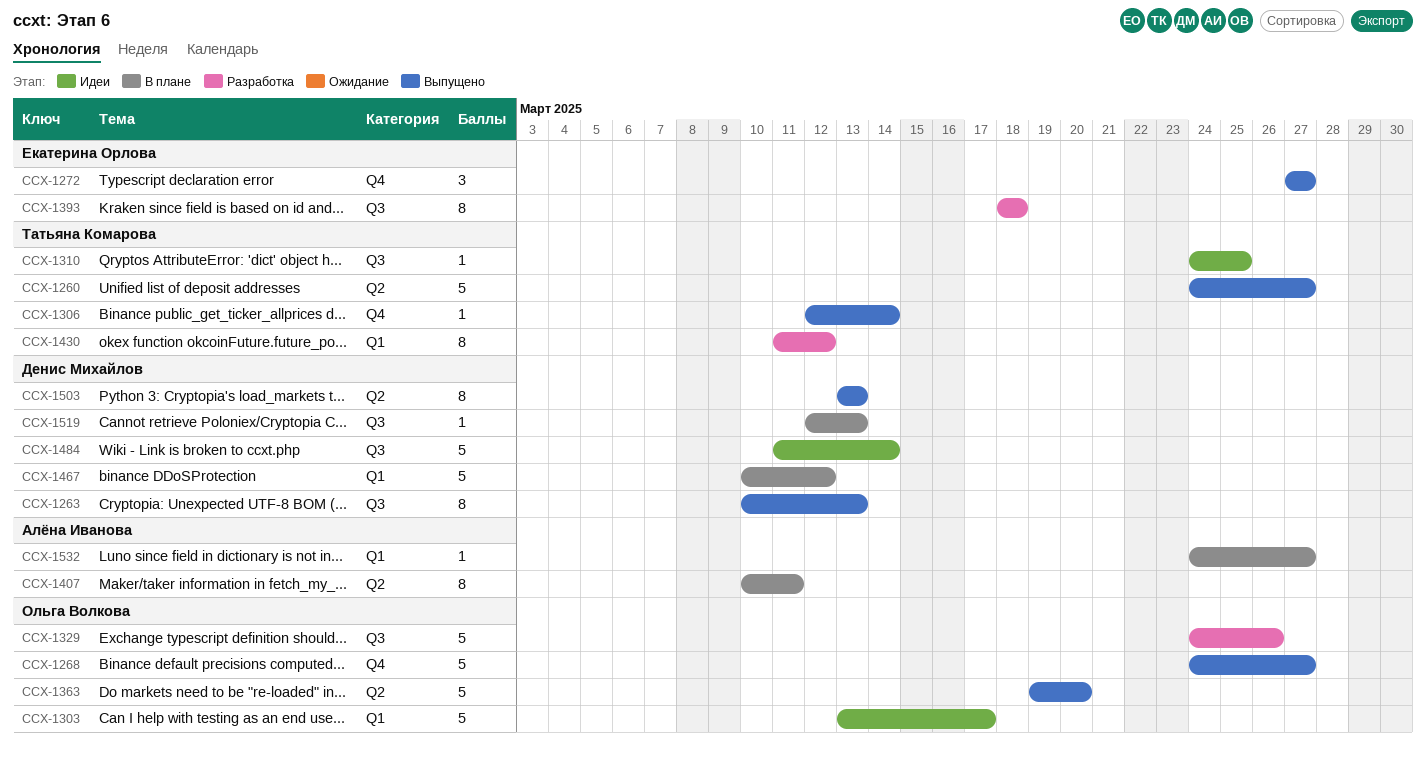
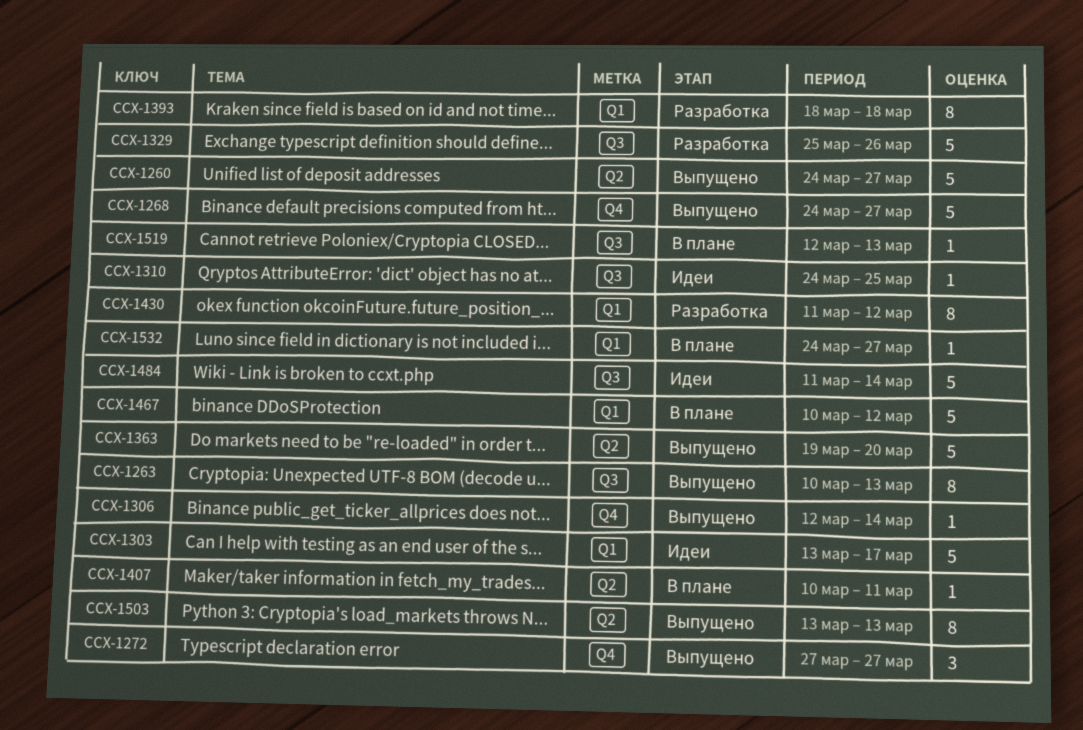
CCX-1329, start: Mar 24 -> Mar 25
CCX-1393, label: Q3 -> Q1
CCX-1407, estimate: 8 -> 1

